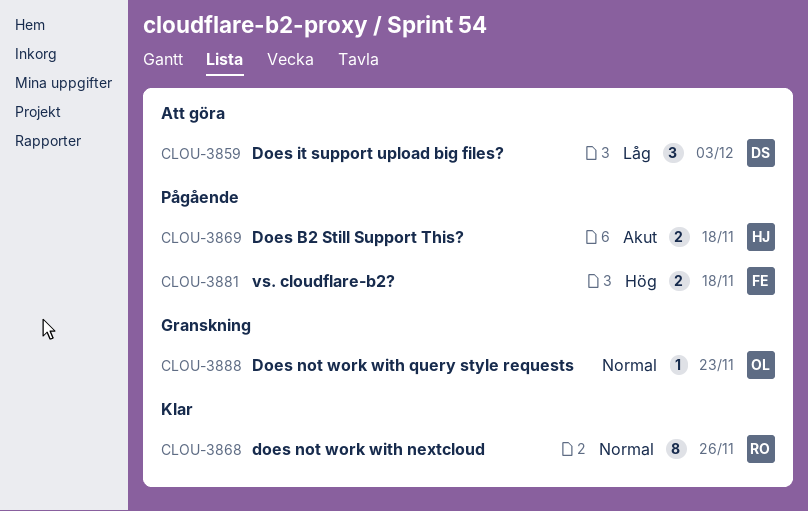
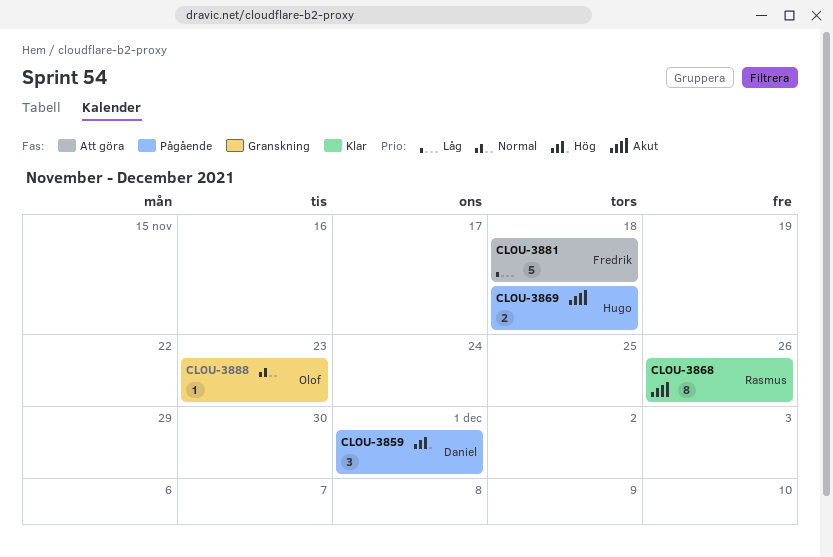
CLOU-3859, status: Att göra -> Pågående
CLOU-3859, priority: Låg -> Hög
CLOU-3859, due: Dec 3 -> Dec 1
CLOU-3868, priority: Normal -> Akut
CLOU-3881, status: Pågående -> Att göra
CLOU-3881, priority: Hög -> Låg
CLOU-3881, estimate: 2 -> 5

